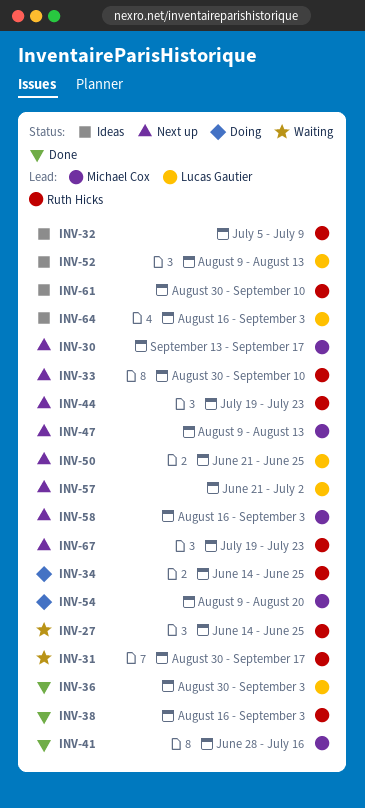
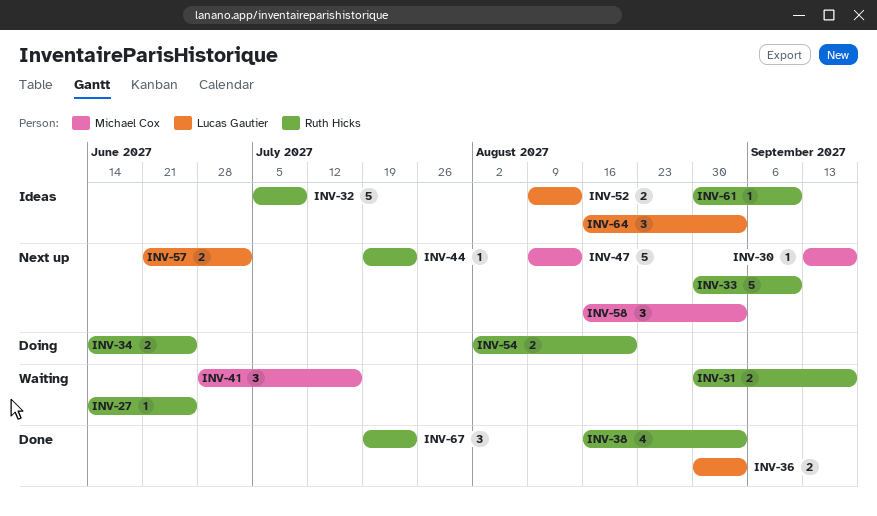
INV-41, status: Done -> Waiting
INV-50: present -> none
INV-54, owner: Michael Cox -> Ruth Hicks
INV-54, start: Aug 9 -> Aug 2
INV-67, status: Next up -> Done

